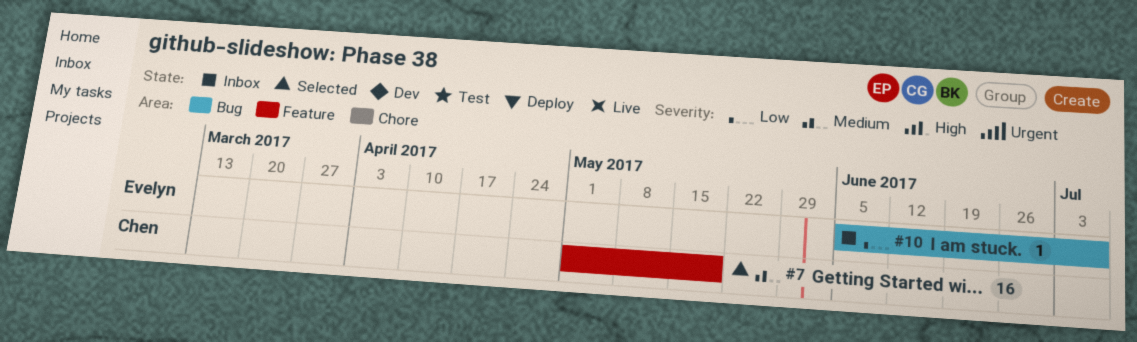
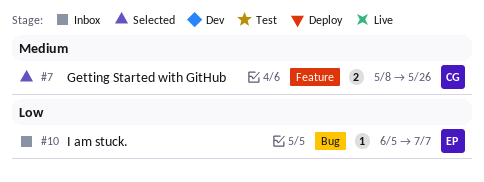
#7, estimate: 16 -> 2
#7, start: May 1 -> May 8
#7, due: May 19 -> May 26

